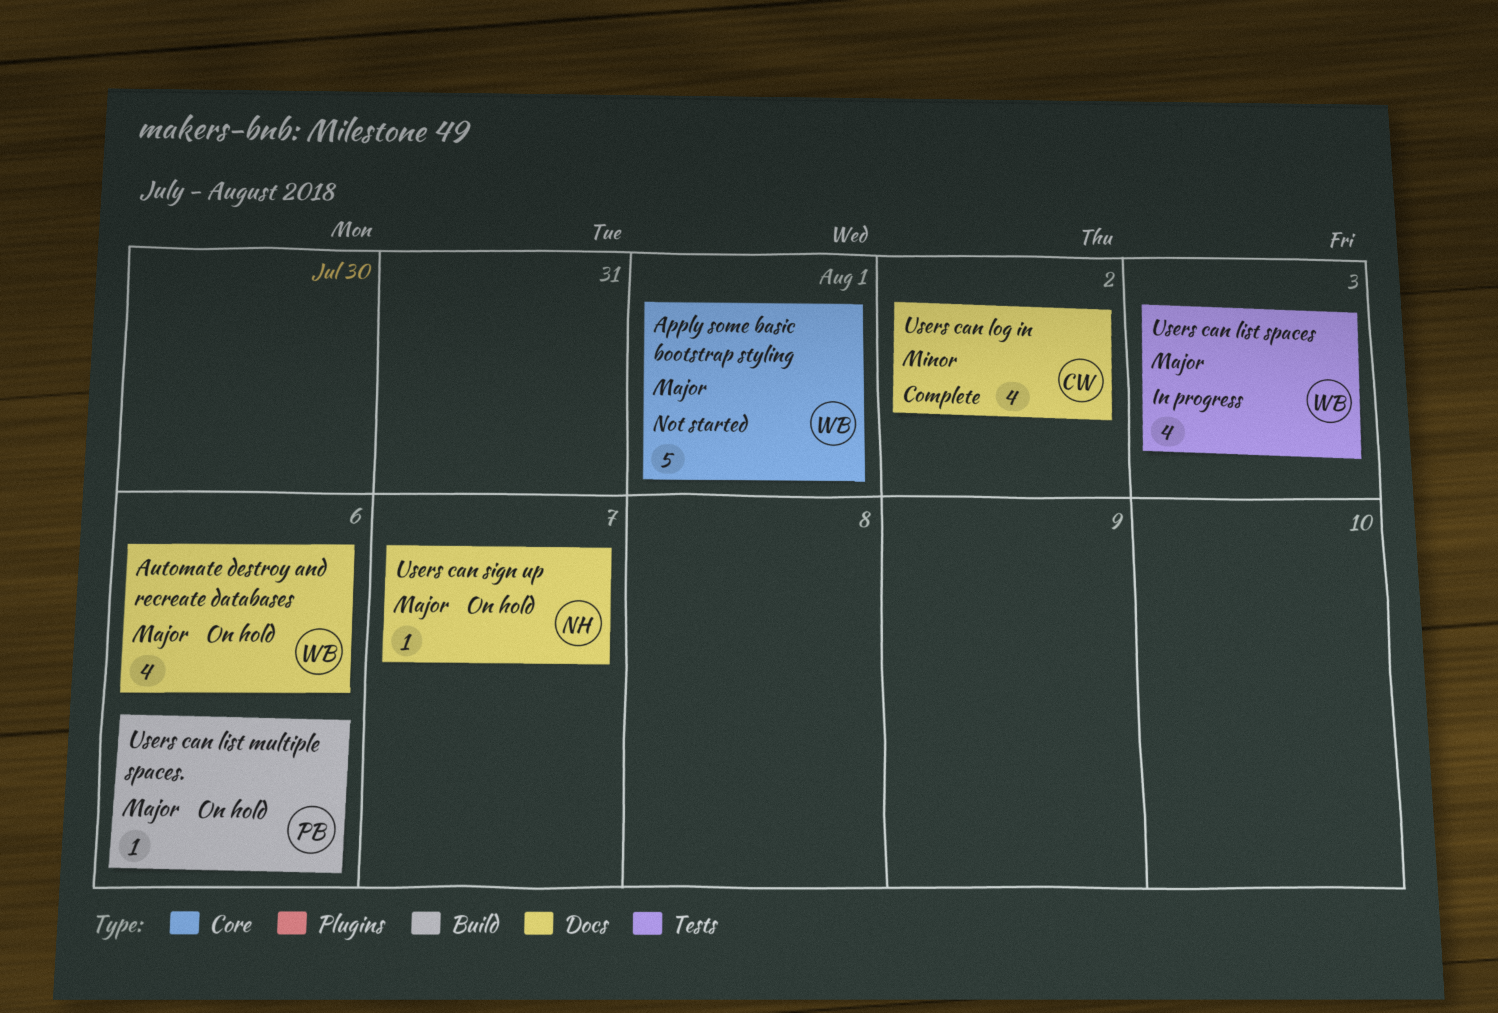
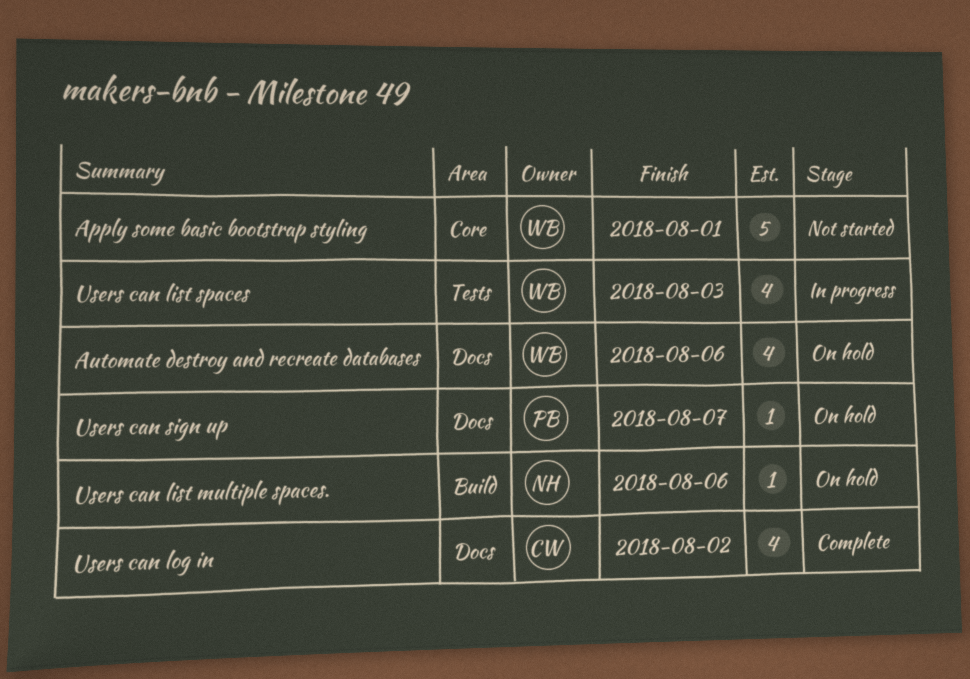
Users can list multiple spaces., owner: PB -> NH
Users can sign up, owner: NH -> PB

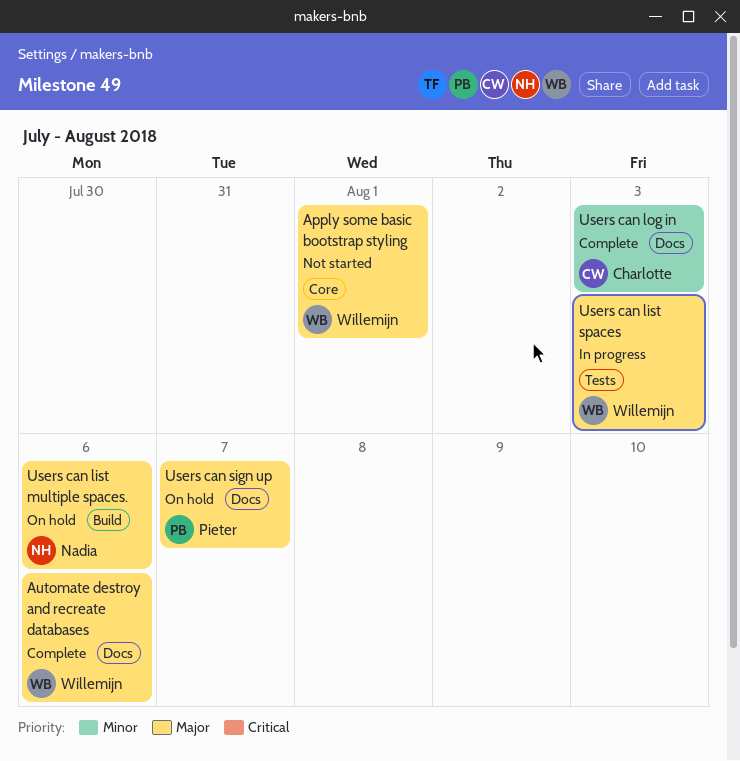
Automate destroy and recreate databases, status: On hold -> Complete
Users can log in, due: Aug 2 -> Aug 3

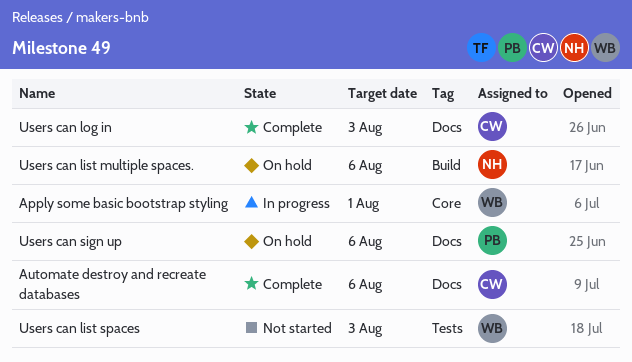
Apply some basic bootstrap styling, status: Not started -> In progress
Automate destroy and recreate databases, owner: Willemijn -> Charlotte
Users can list spaces, status: In progress -> Not started
Users can sign up, due: Aug 7 -> Aug 6

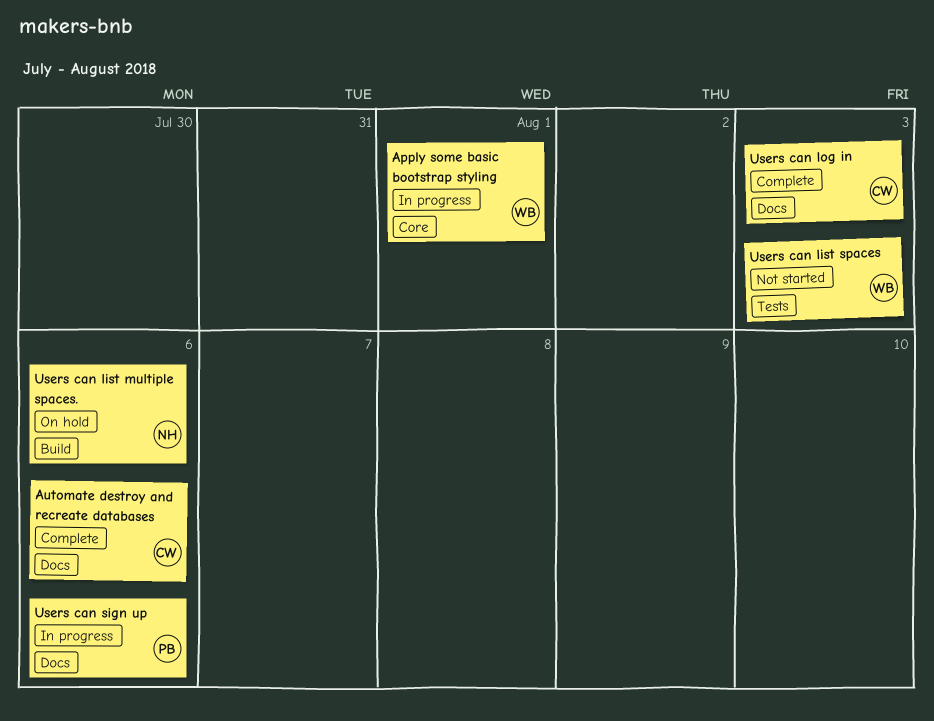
Users can sign up, status: On hold -> In progress

